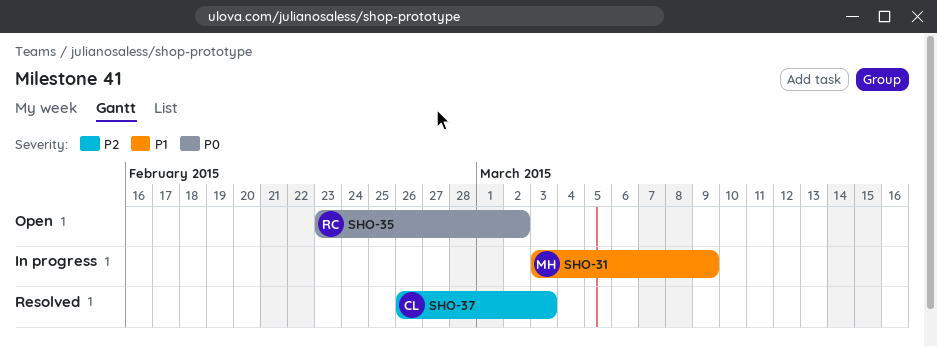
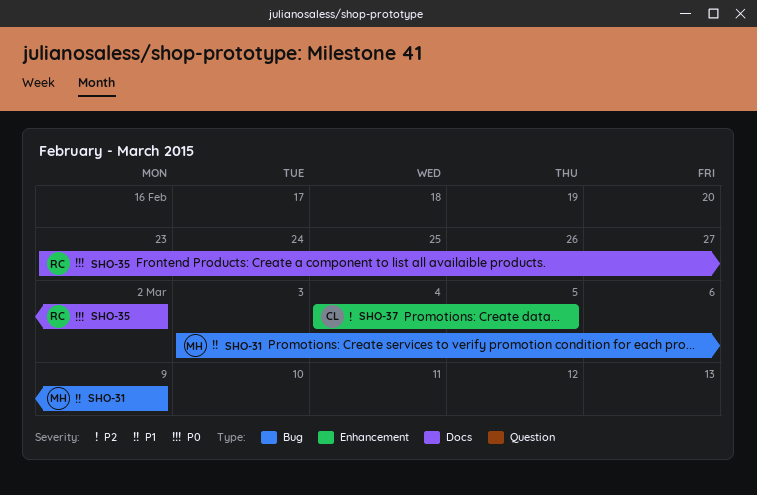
SHO-37, start: Feb 26 -> Mar 4
SHO-37, due: Mar 3 -> Mar 5

